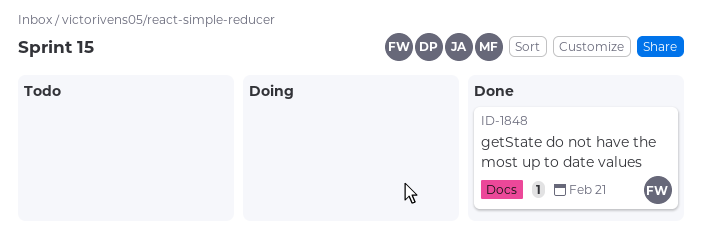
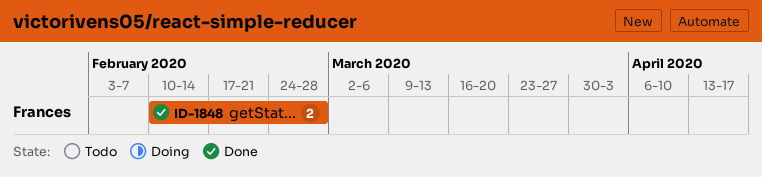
ID-1848, estimate: 1 -> 2
ID-1848, due: Feb 21 -> Feb 28

